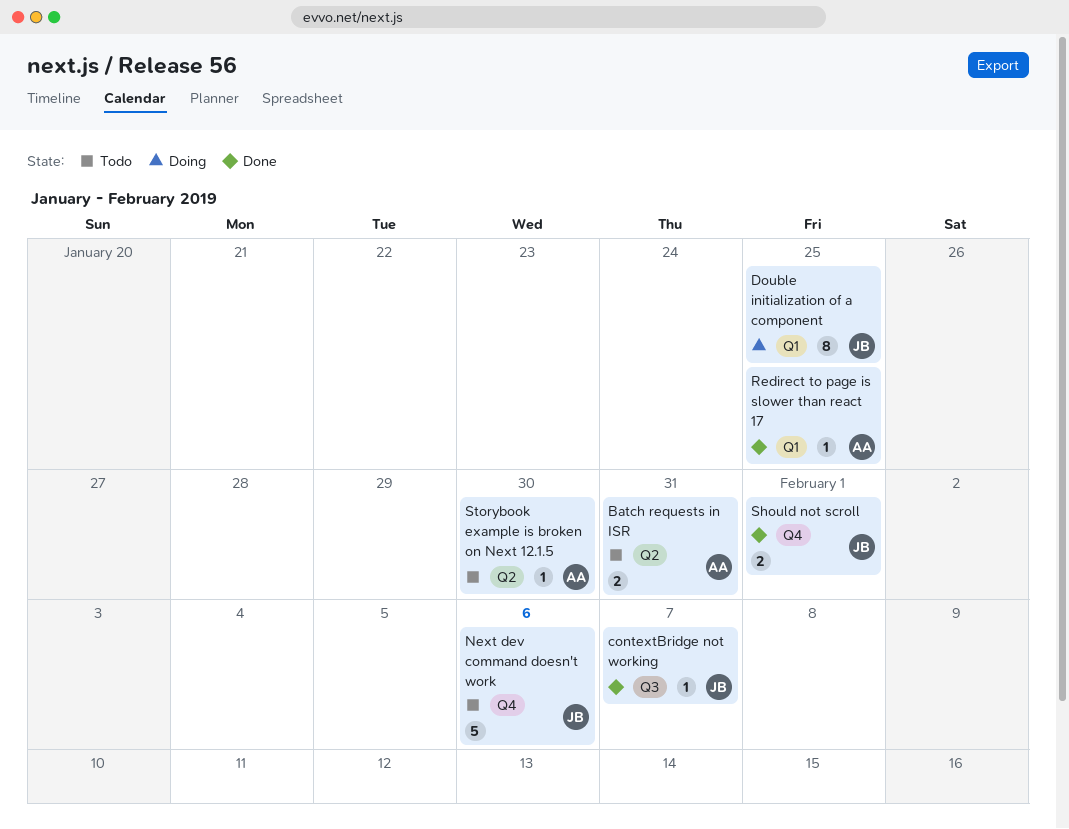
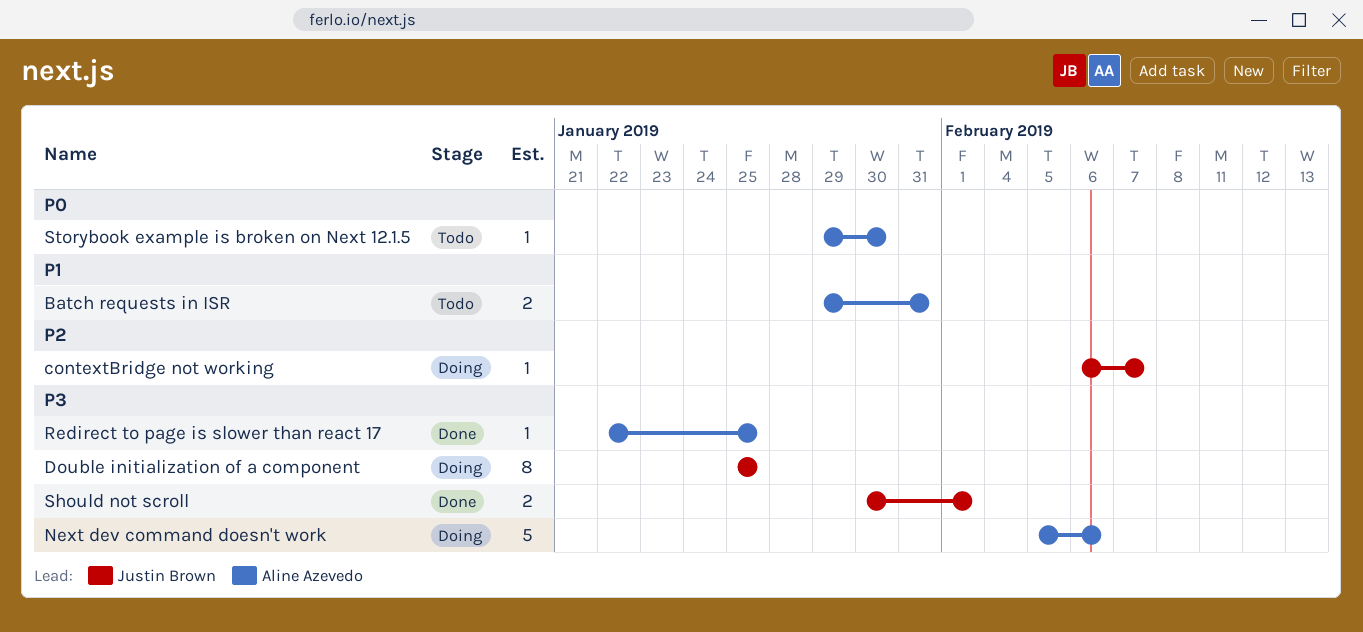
contextBridge not working, status: Done -> Doing
Next dev command doesn't work, status: Todo -> Doing
Next dev command doesn't work, owner: Justin Brown -> Aline Azevedo

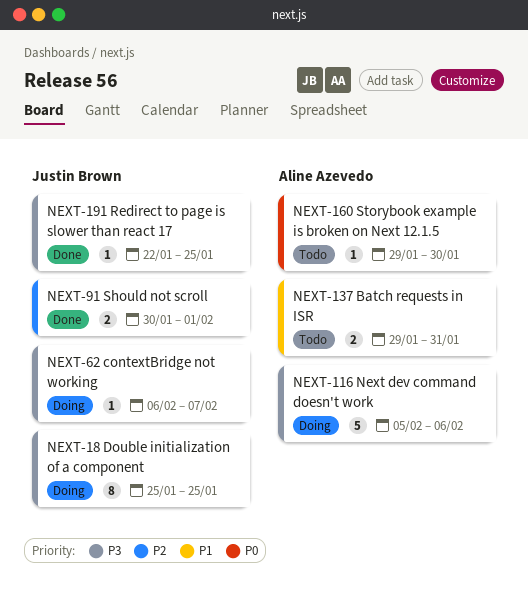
contextBridge not working, priority: P2 -> P3
Redirect to page is slower than react 17, owner: Aline Azevedo -> Justin Brown
Should not scroll, priority: P3 -> P2

